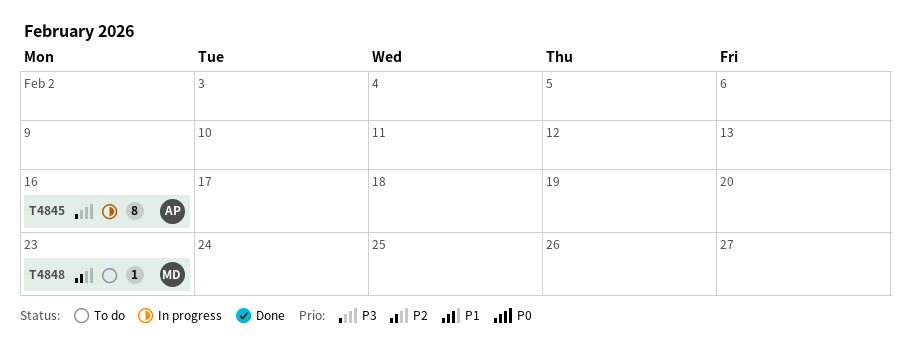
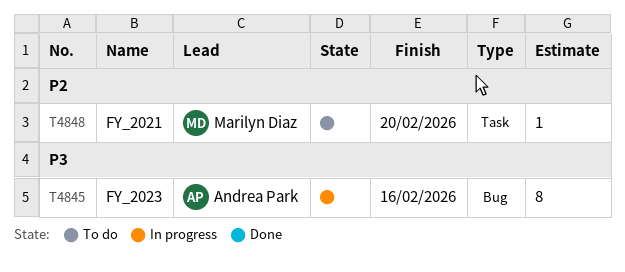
T4848, due: Feb 23 -> Feb 20

